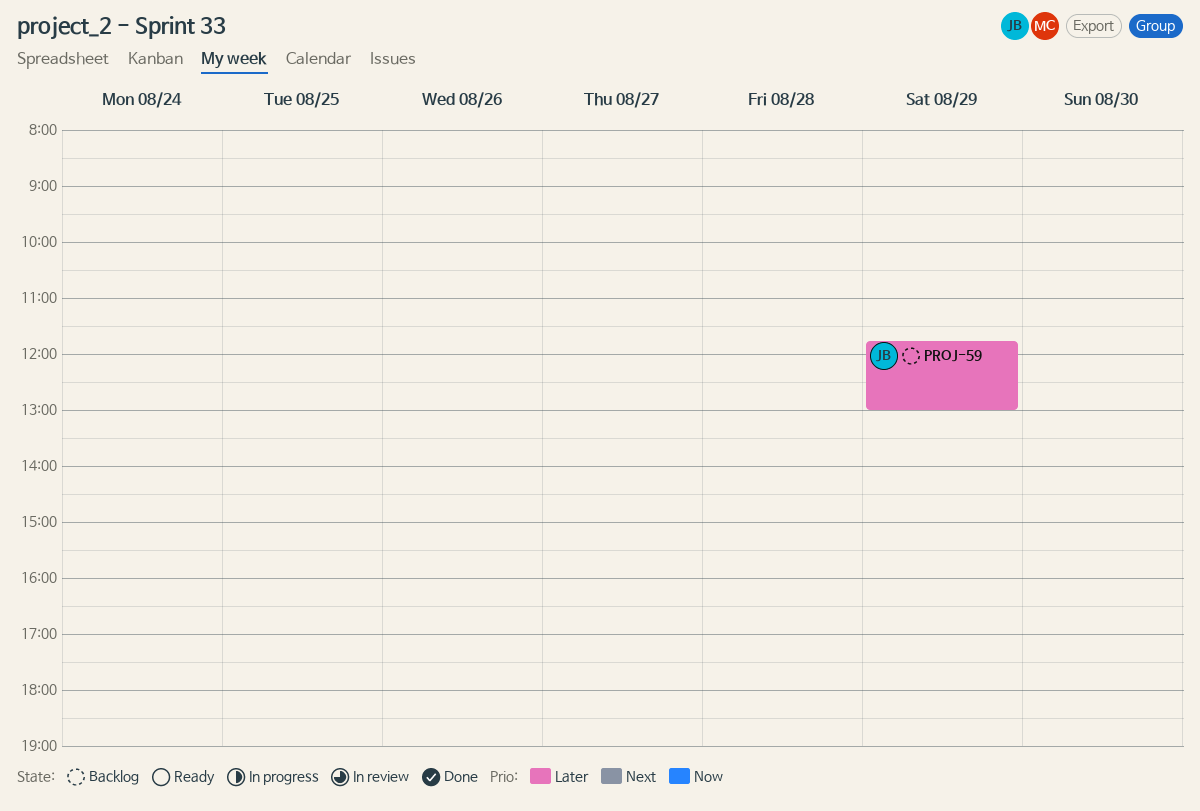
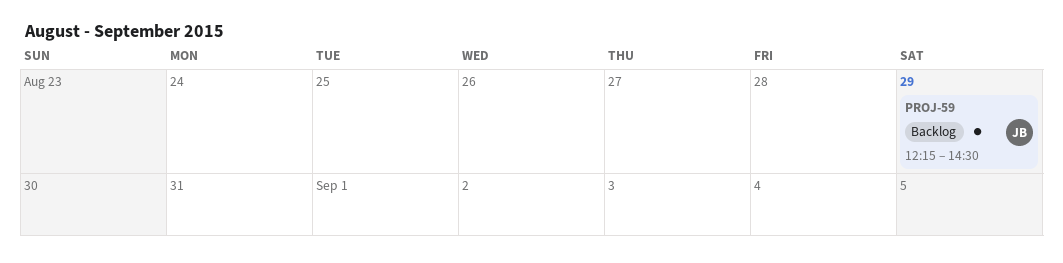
PROJ-59, begins: 11:45 -> 12:15
PROJ-59, ends: 13:00 -> 14:30

